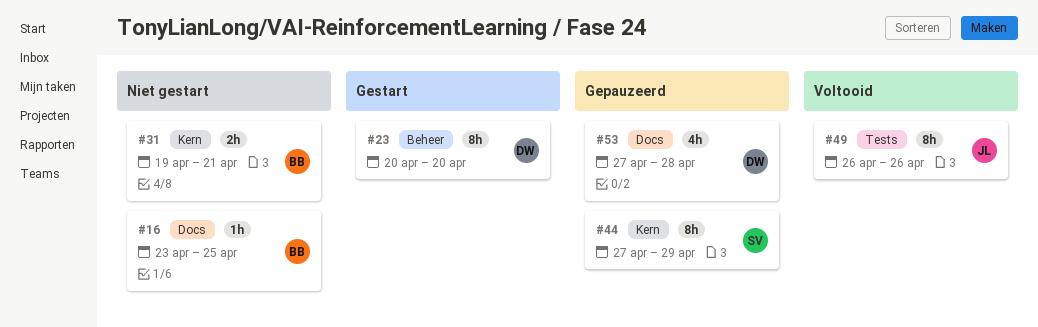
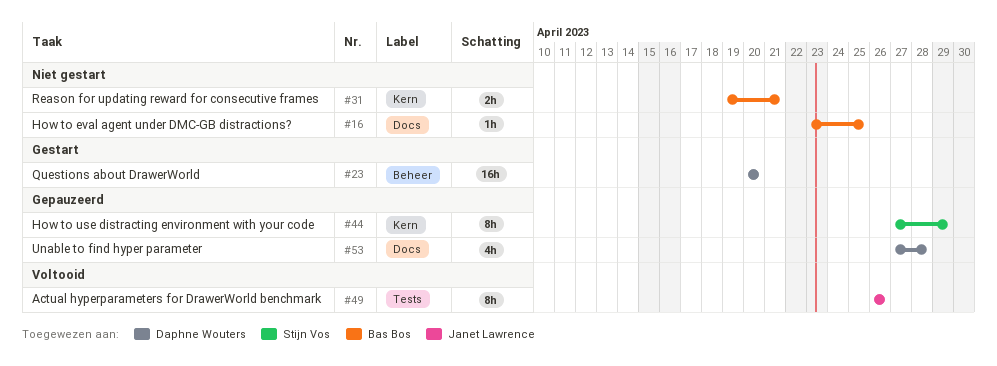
#23, estimate: 8h -> 16h

